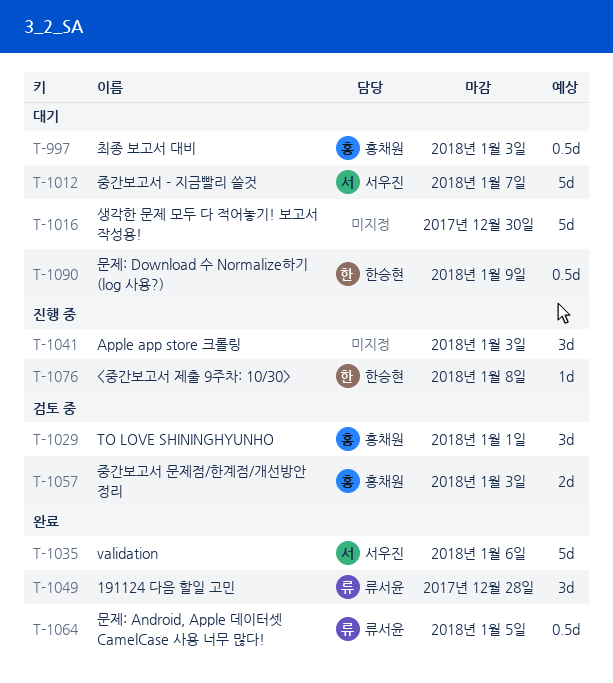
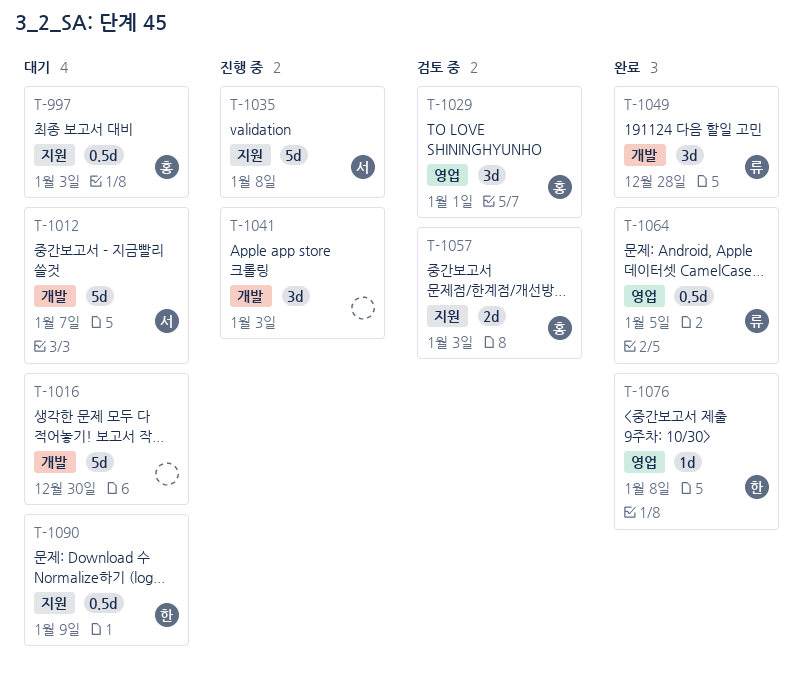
T-1035, status: 완료 -> 진행 중
T-1035, due: Jan 6 -> Jan 8
T-1076, status: 진행 중 -> 완료

